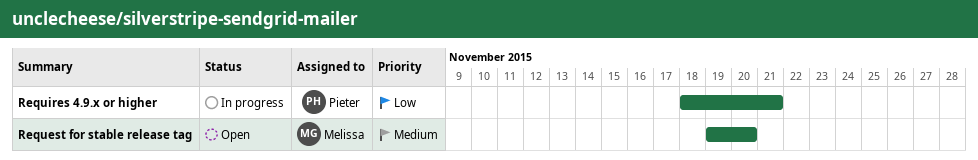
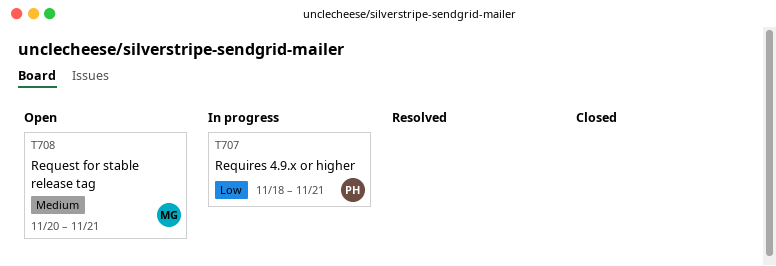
Request for stable release tag, start: Nov 19 -> Nov 20
Request for stable release tag, due: Nov 20 -> Nov 21

